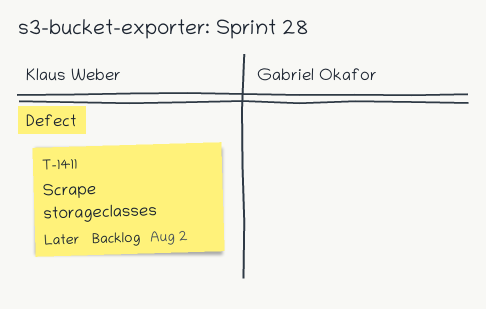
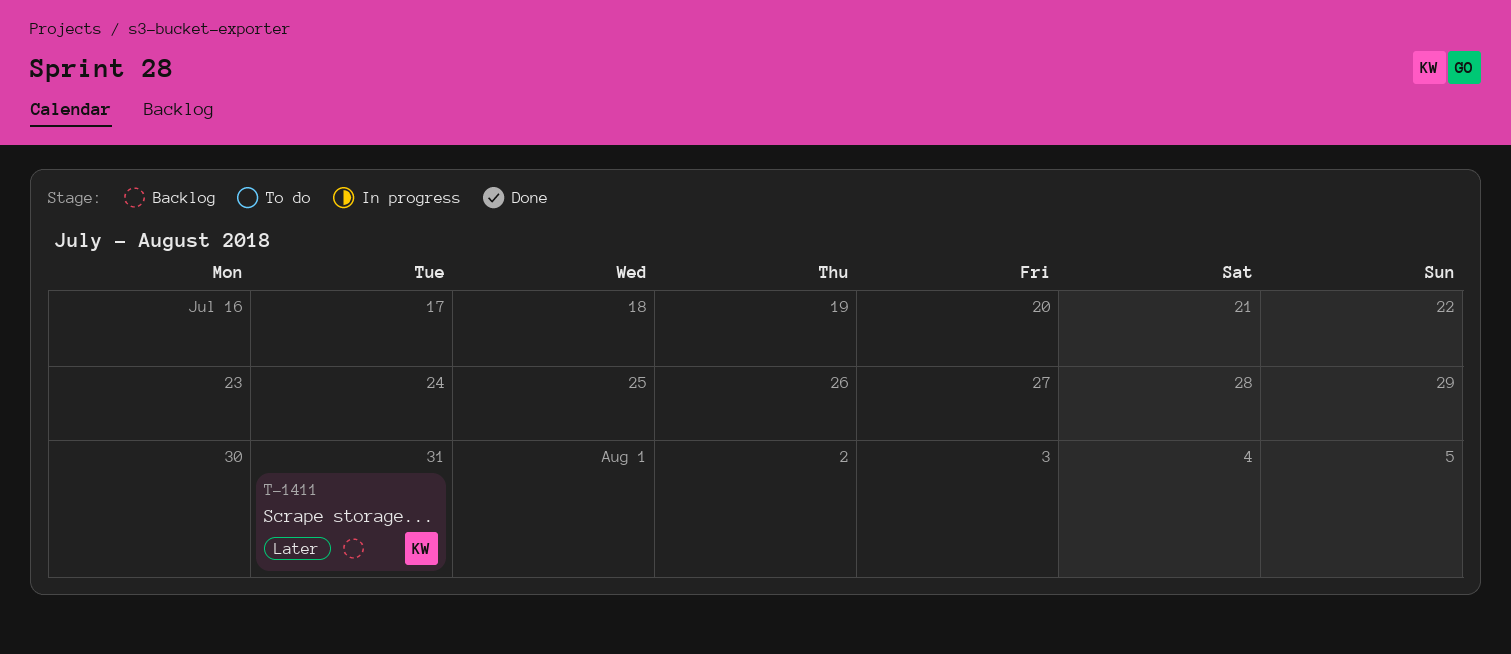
T-1411, due: Aug 2 -> Jul 31

